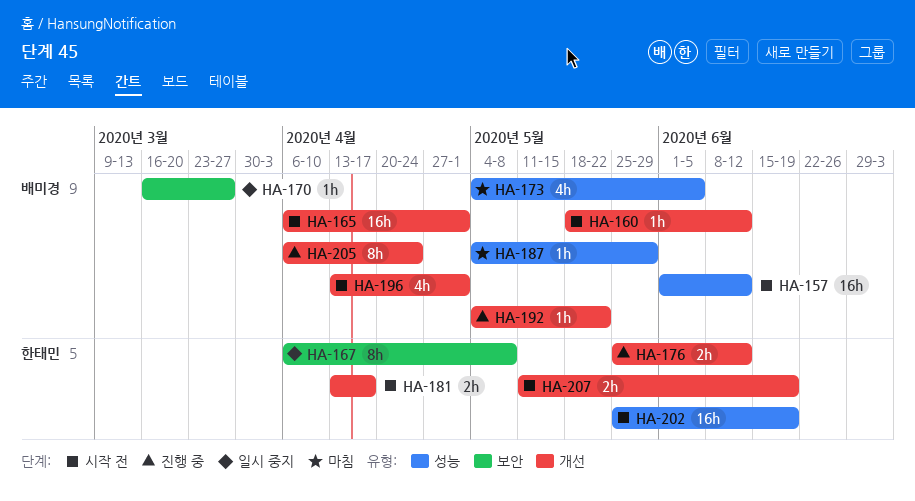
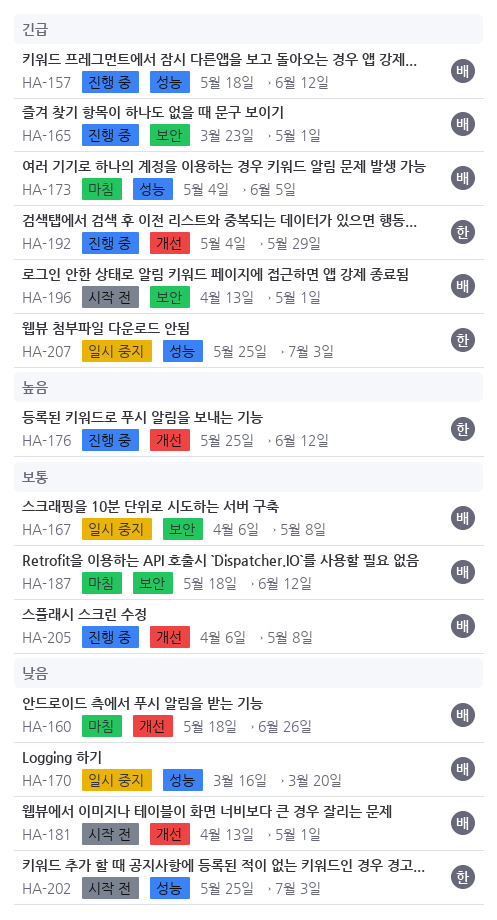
HA-157, status: 시작 전 -> 진행 중
HA-157, start: Jun 1 -> May 18
HA-160, status: 시작 전 -> 마침
HA-160, due: Jun 12 -> Jun 26
HA-165, status: 시작 전 -> 진행 중
HA-165, label: 개선 -> 보안
HA-165, start: Apr 6 -> Mar 23
HA-167, owner: 한태민 -> 배미경
HA-170, label: 보안 -> 성능
HA-170, due: Mar 27 -> Mar 20
HA-181, owner: 한태민 -> 배미경
HA-181, due: Apr 17 -> May 1
HA-187, label: 성능 -> 보안
HA-187, start: May 4 -> May 18
HA-187, due: May 29 -> Jun 12
HA-192, owner: 배미경 -> 한태민
HA-192, due: May 22 -> May 29
HA-196, label: 개선 -> 보안
HA-202, due: Jun 19 -> Jul 3
HA-205, due: Apr 24 -> May 8
HA-207, status: 시작 전 -> 일시 중지
HA-207, label: 개선 -> 성능
HA-207, start: May 11 -> May 25
HA-207, due: Jun 19 -> Jul 3

